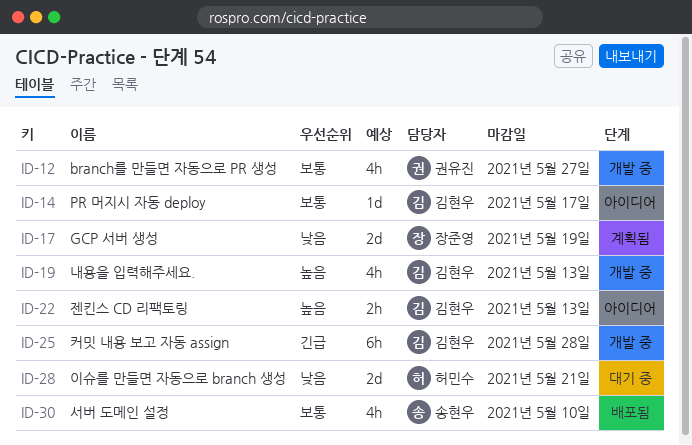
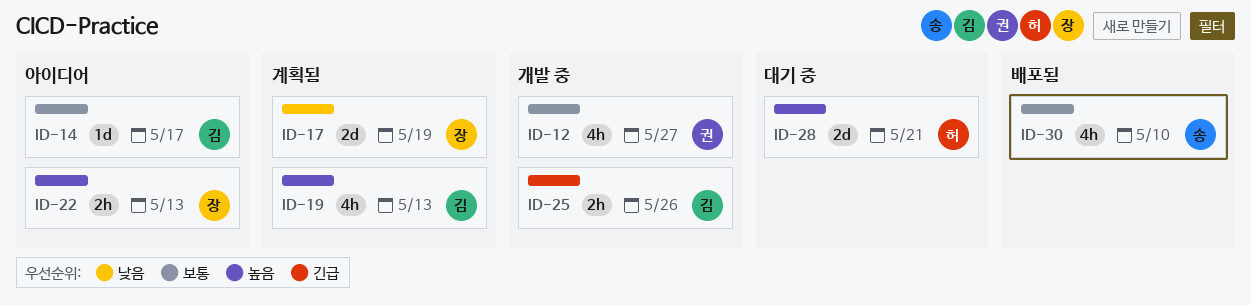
ID-19, status: 개발 중 -> 계획됨
ID-22, owner: 김현우 -> 장준영
ID-25, estimate: 6h -> 2h
ID-25, due: May 28 -> May 26
ID-28, priority: 낮음 -> 높음

